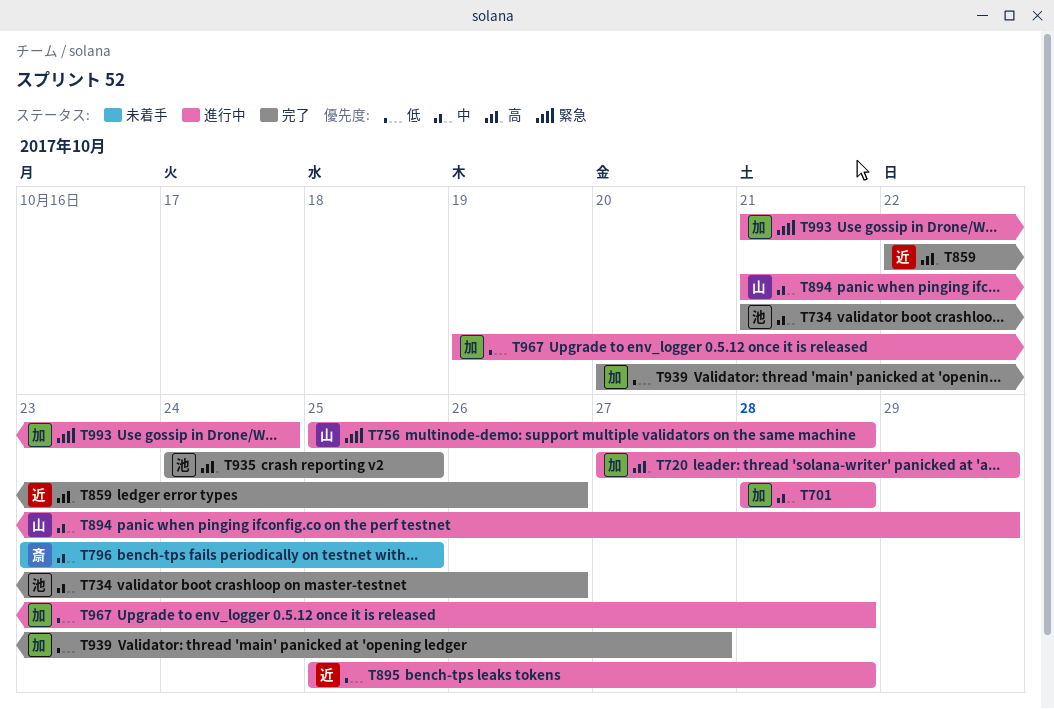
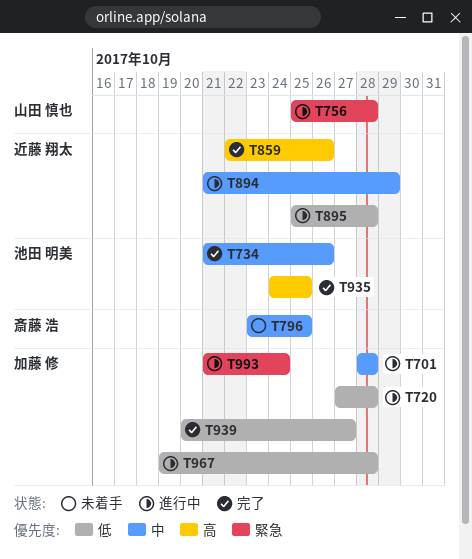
T720, priority: 高 -> 低
T720, due: Oct 29 -> Oct 28
T894, owner: 山田 慎也 -> 近藤 翔太

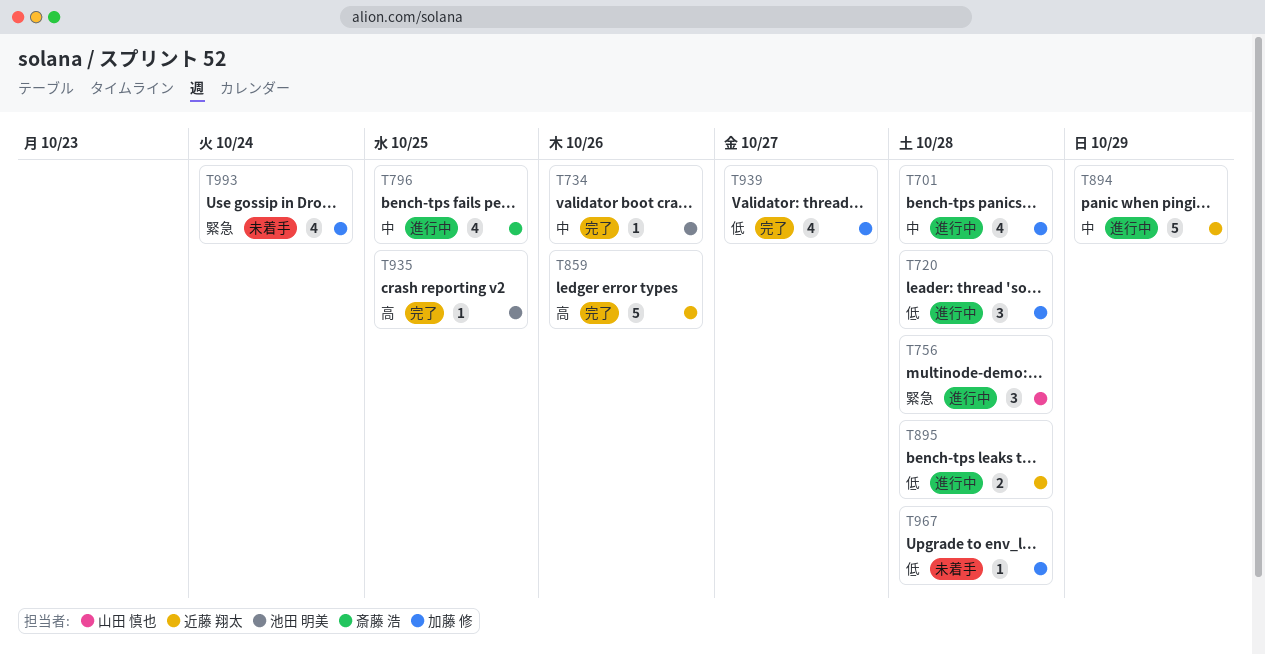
T796, status: 未着手 -> 進行中
T967, status: 進行中 -> 未着手
T993, status: 進行中 -> 未着手

